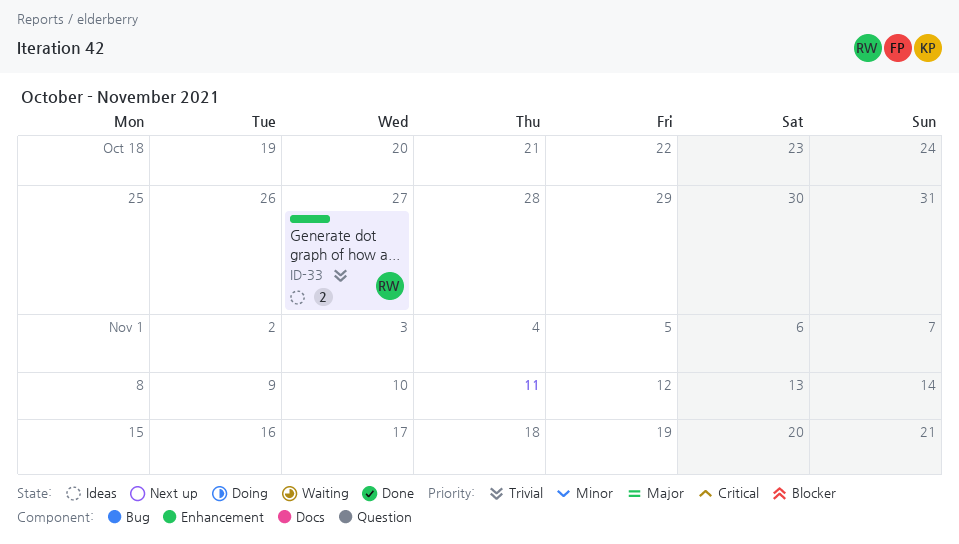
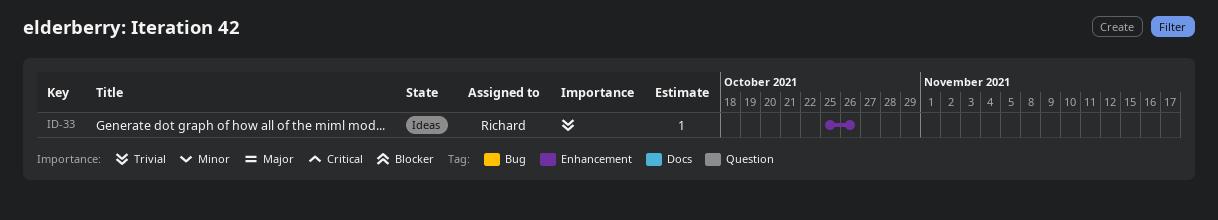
ID-33, estimate: 2 -> 1
ID-33, due: Oct 27 -> Oct 26

